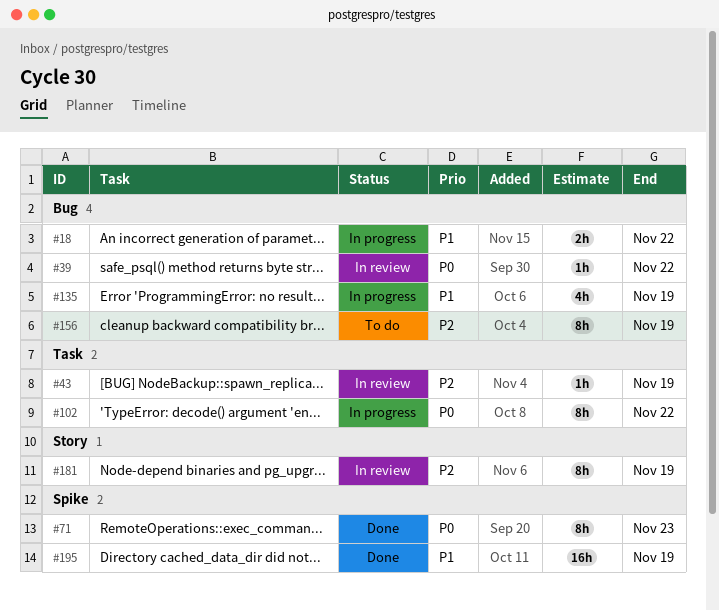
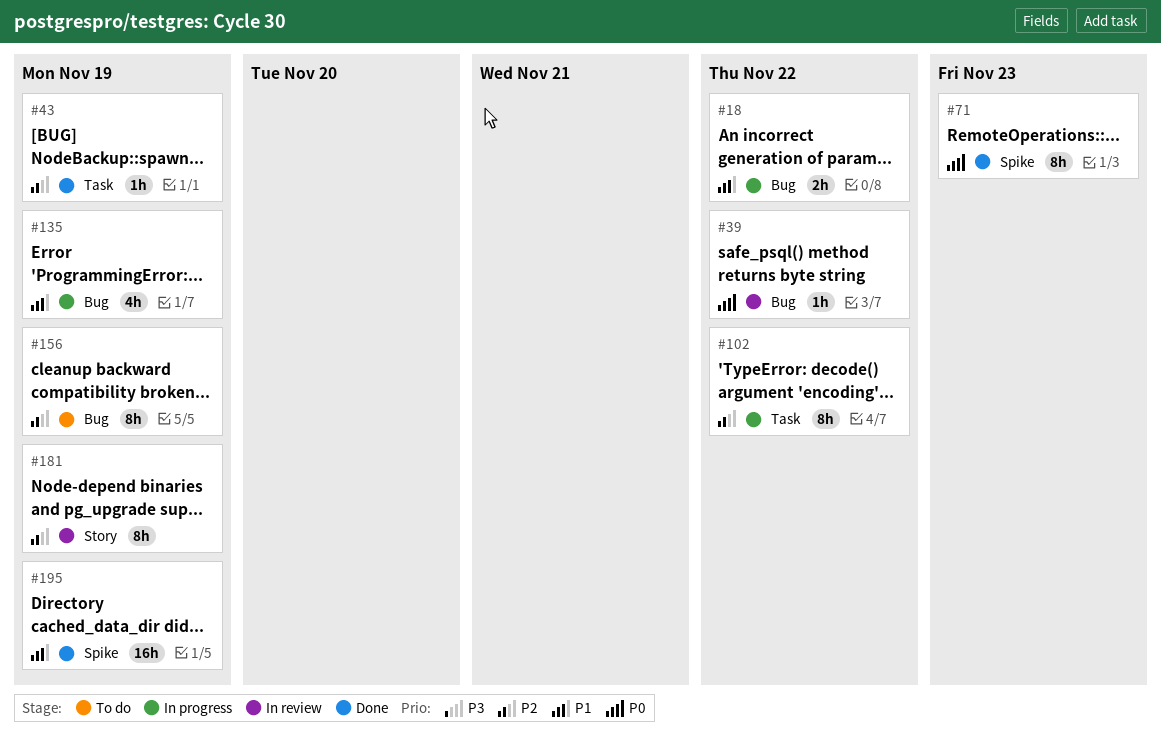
#43, status: In review -> Done
#102, priority: P0 -> P2

